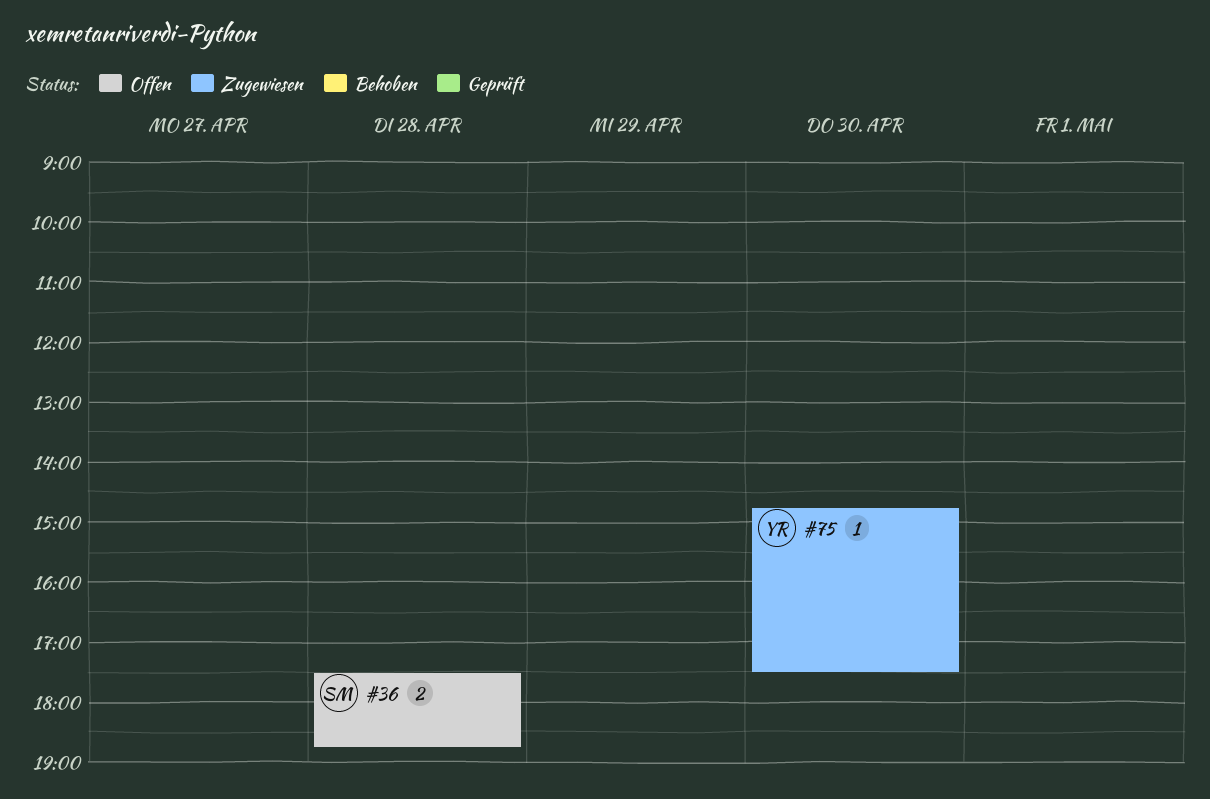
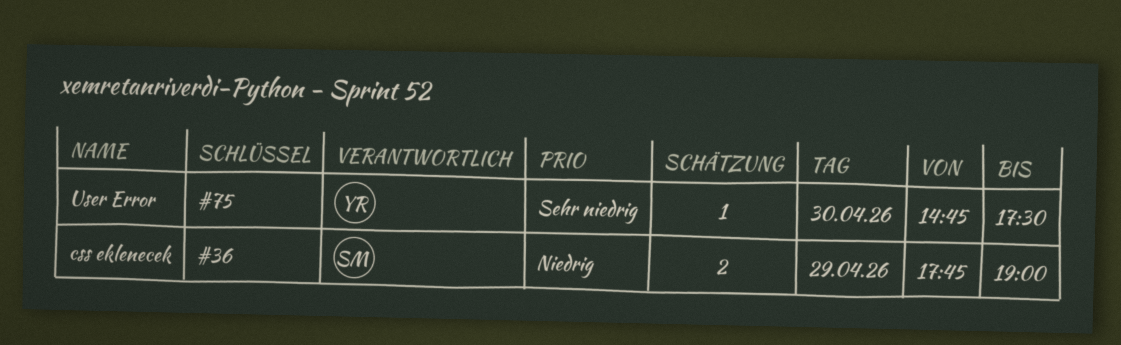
#36, day: Apr 28 -> Apr 29
#36, begins: 17:30 -> 17:45
#36, ends: 18:45 -> 19:00

